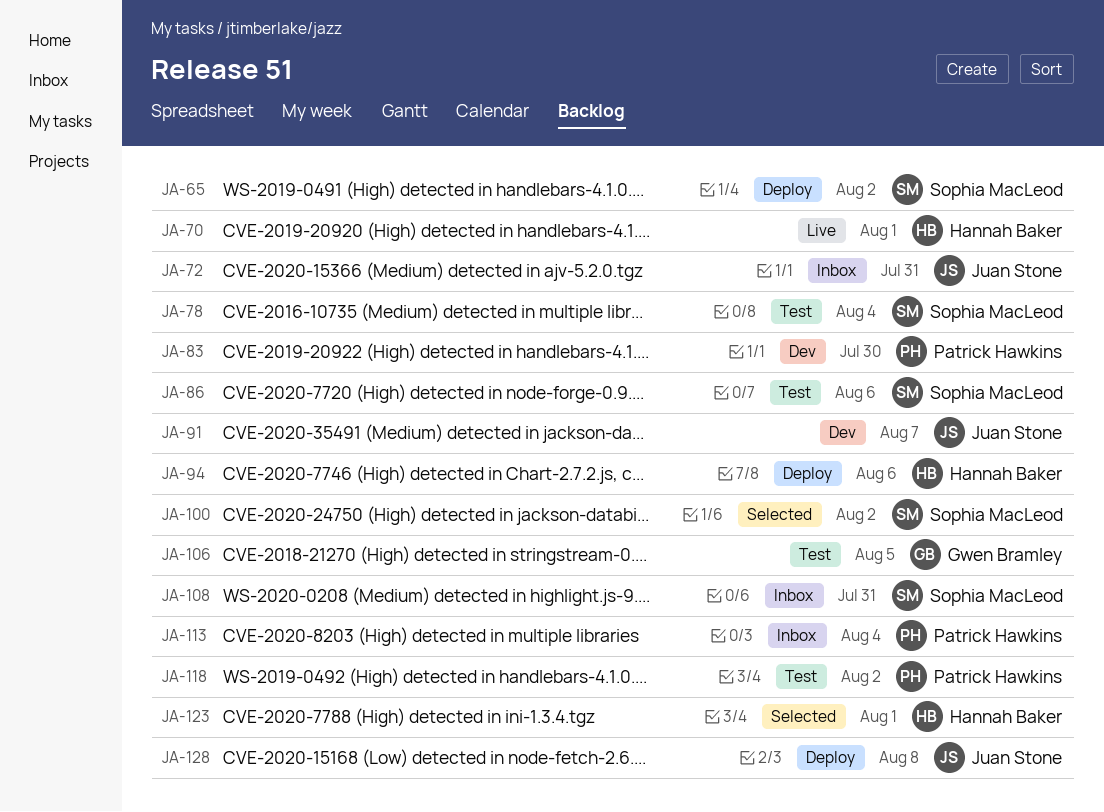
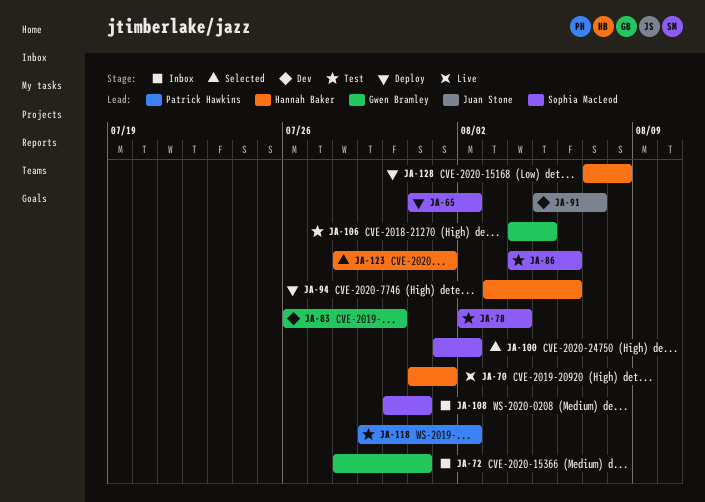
JA-72, owner: Juan Stone -> Gwen Bramley
JA-83, owner: Patrick Hawkins -> Gwen Bramley
JA-113: present -> none
JA-128, owner: Juan Stone -> Hannah Baker

